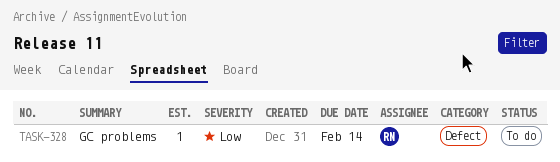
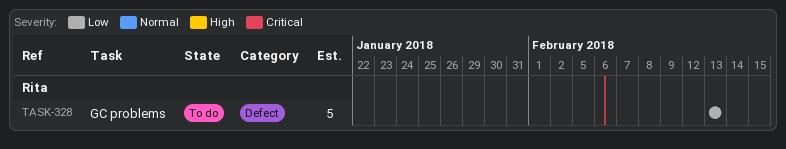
TASK-328, estimate: 1 -> 5
TASK-328, due: Feb 14 -> Feb 13

